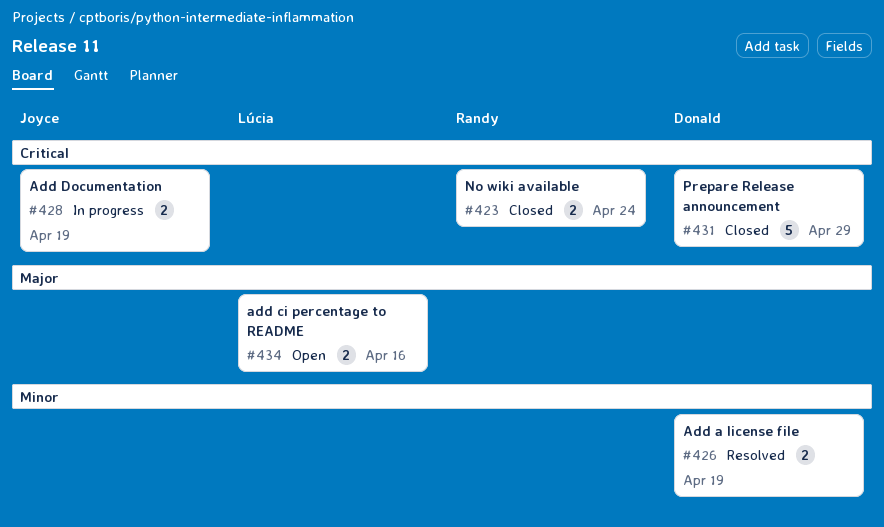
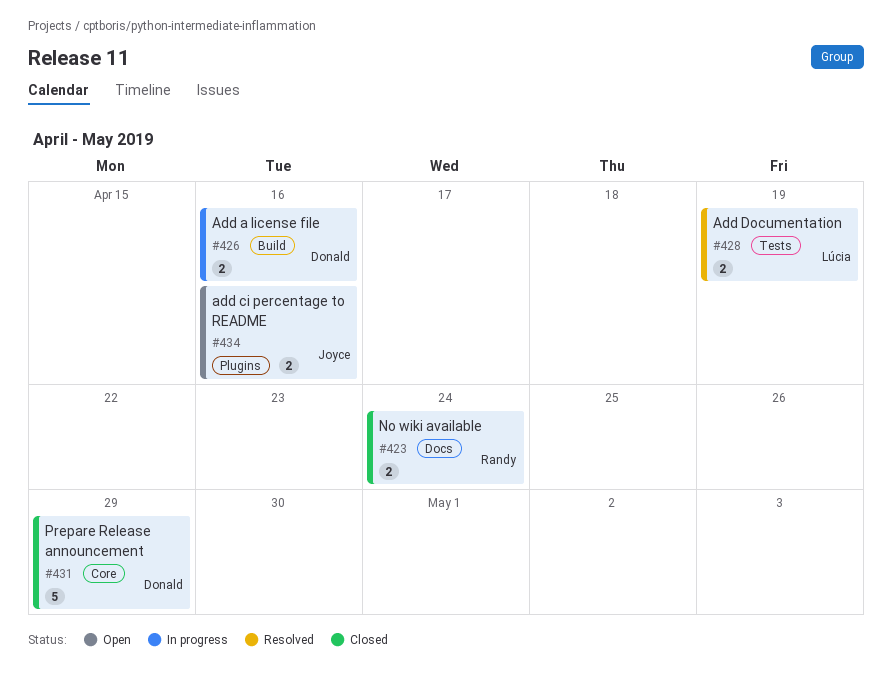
#426, status: Resolved -> In progress
#426, due: Apr 19 -> Apr 16
#428, status: In progress -> Resolved
#428, owner: Joyce -> Lúcia
#434, owner: Lúcia -> Joyce

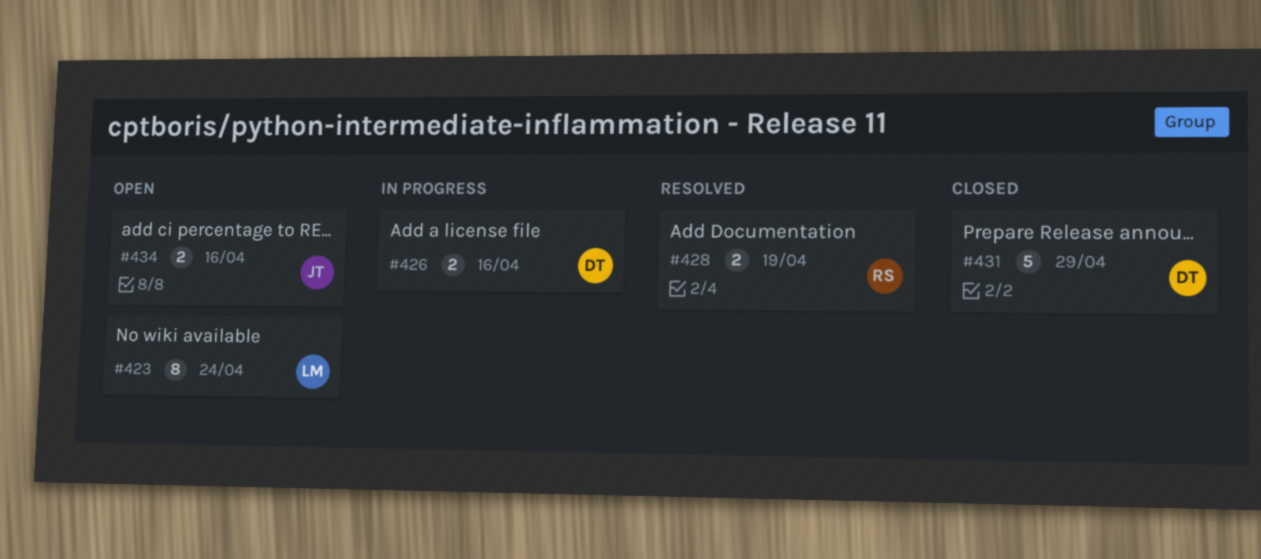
#423, status: Closed -> Open
#423, owner: Randy -> Lúcia
#423, estimate: 2 -> 8
#428, owner: Lúcia -> Randy

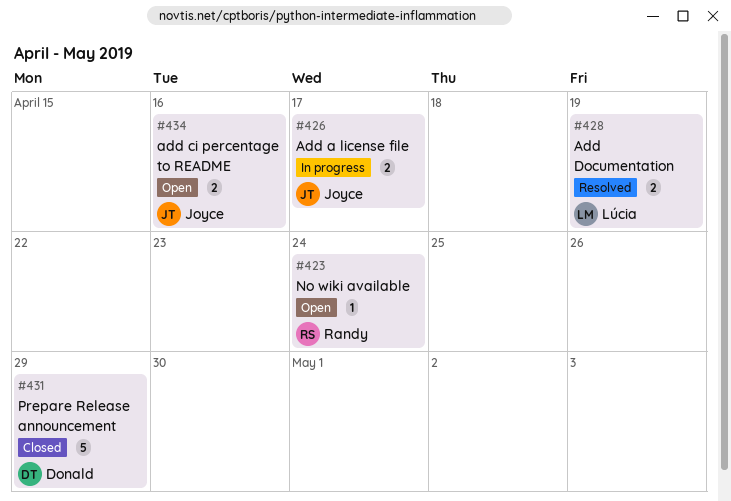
#423, owner: Lúcia -> Randy
#423, estimate: 8 -> 1
#426, owner: Donald -> Joyce
#426, due: Apr 16 -> Apr 17
#428, owner: Randy -> Lúcia

